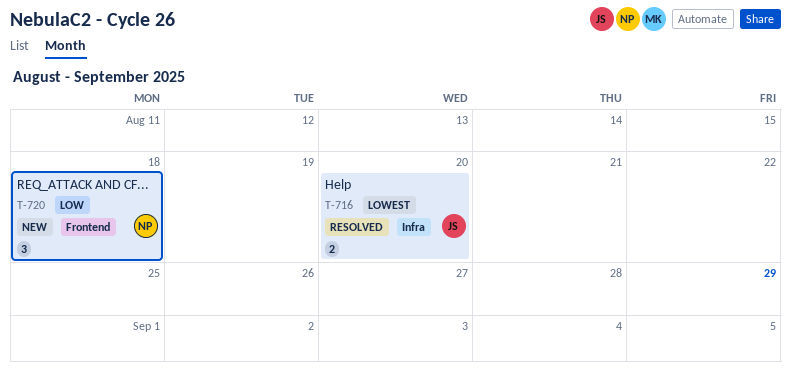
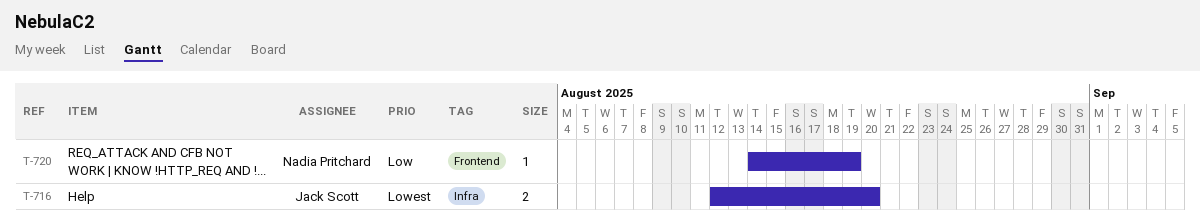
T-720, estimate: 3 -> 1
T-720, due: Aug 18 -> Aug 19

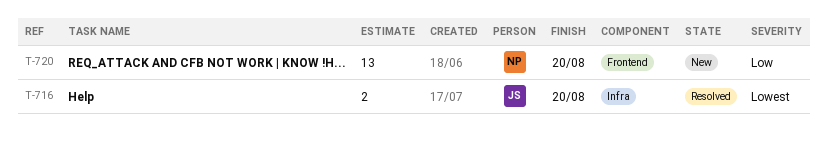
T-720, estimate: 1 -> 13
T-720, due: Aug 19 -> Aug 20

